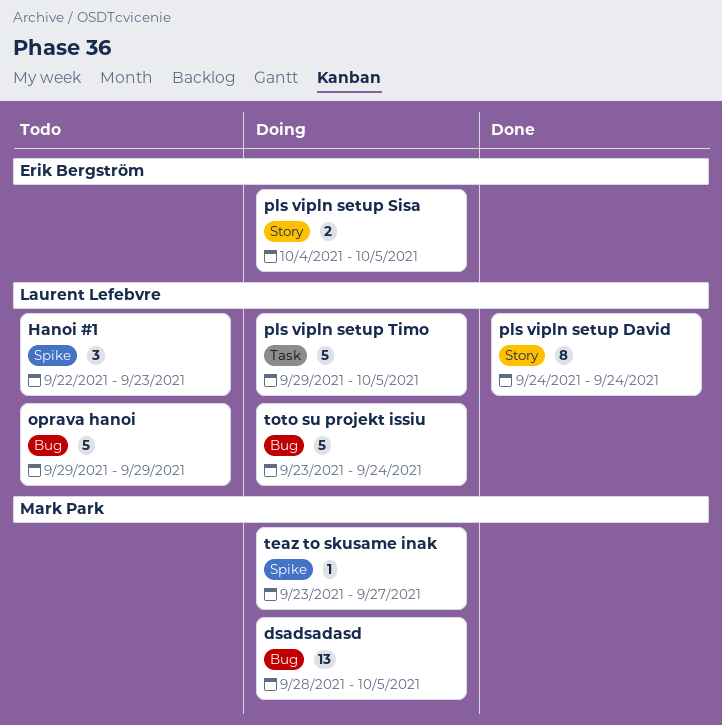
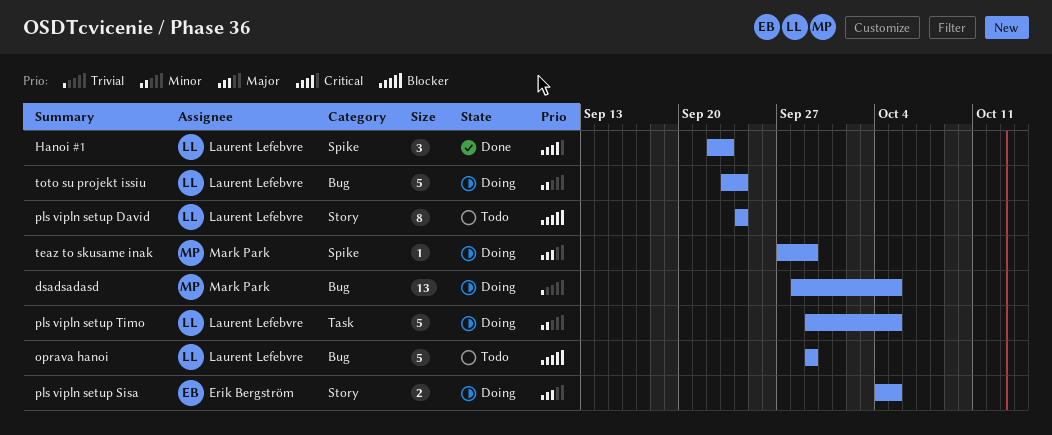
Hanoi #1, status: Todo -> Done
pls vipln setup David, status: Done -> Todo
teaz to skusame inak, start: Sep 23 -> Sep 27
teaz to skusame inak, due: Sep 27 -> Sep 29

